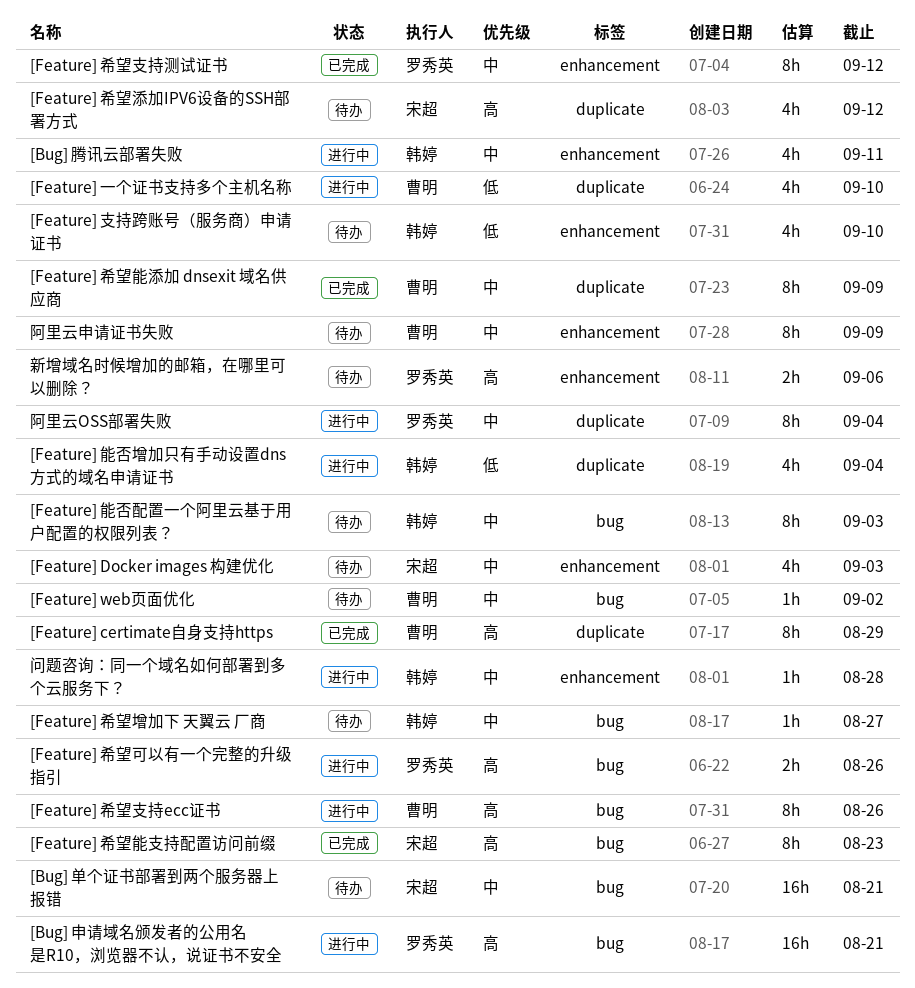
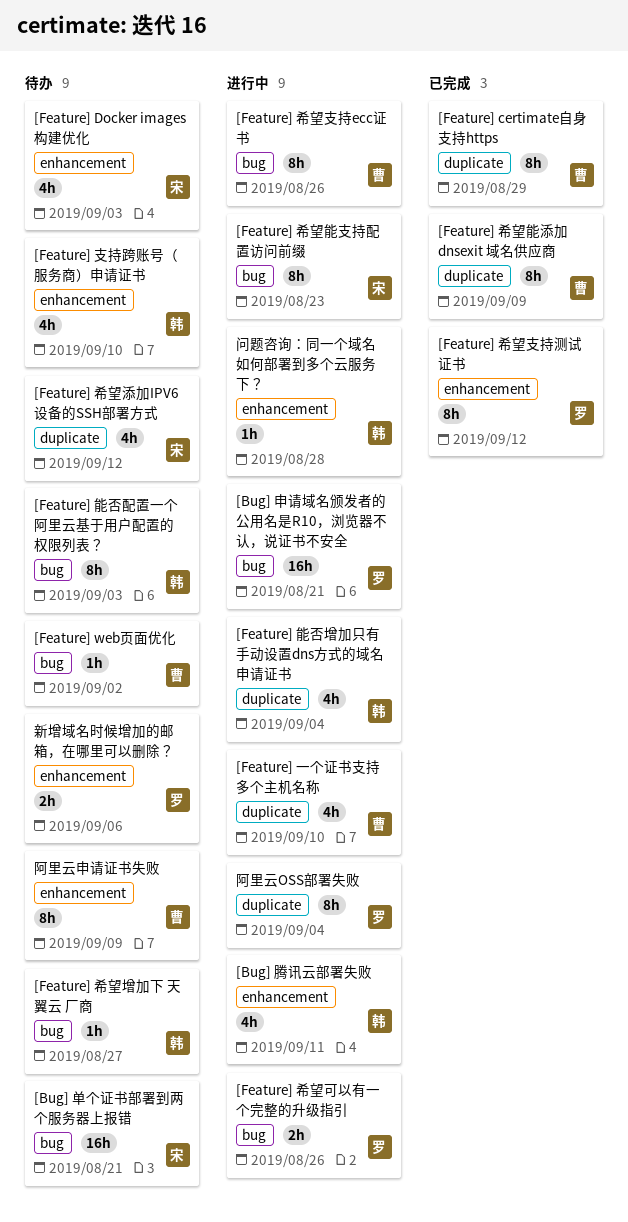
[Feature] 希望能支持配置访问前缀, status: 已完成 -> 进行中

